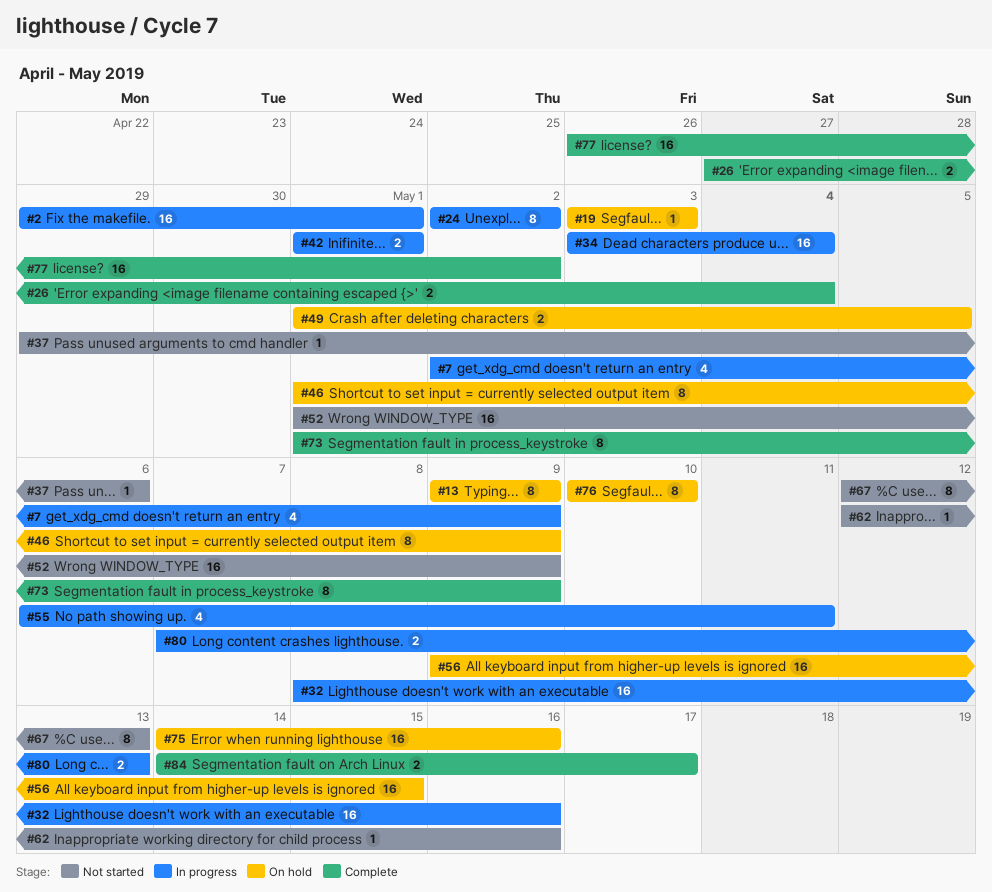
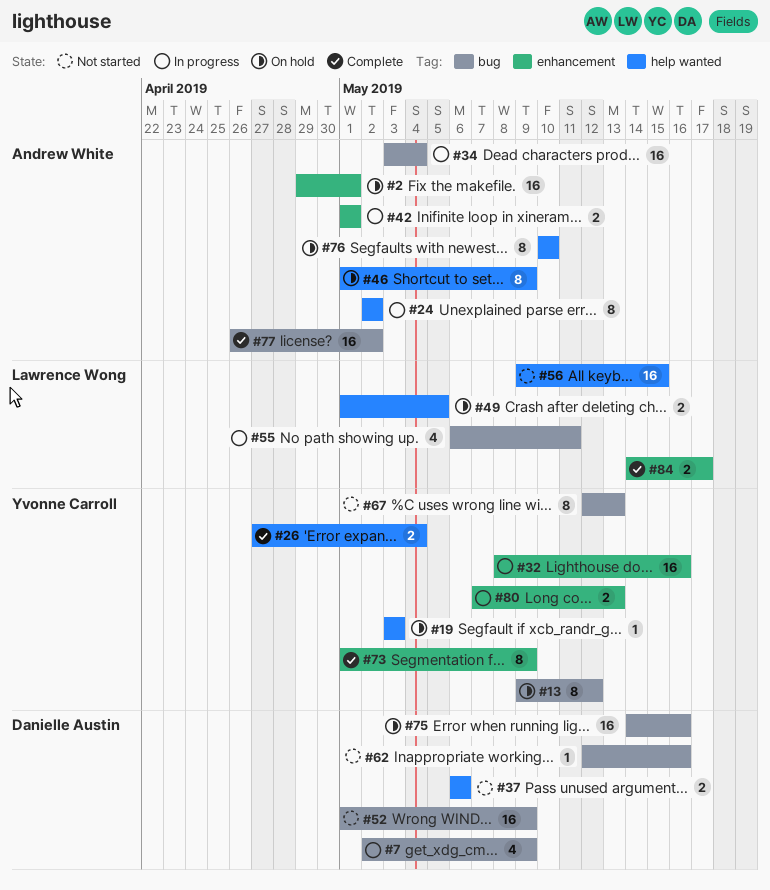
#2, status: In progress -> On hold
#13, due: May 9 -> May 12
#37, estimate: 1 -> 2
#37, start: Apr 29 -> May 6
#56, status: On hold -> Not started

